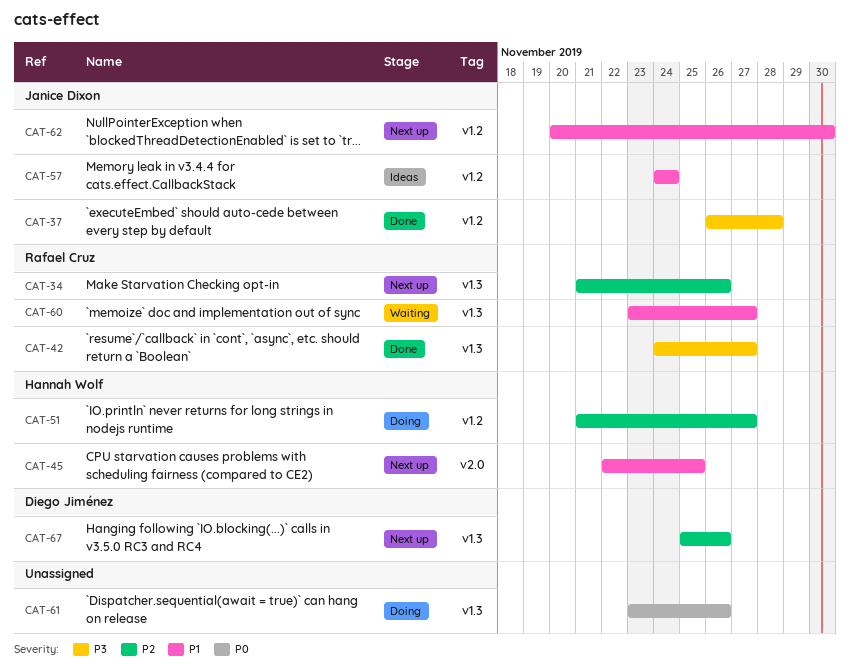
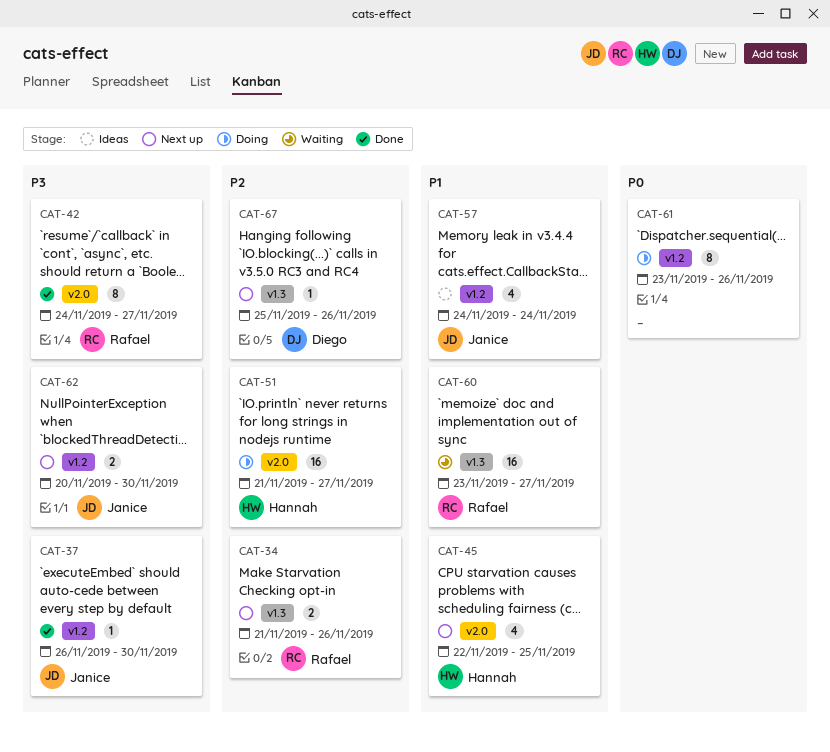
CAT-37, due: Nov 28 -> Nov 30
CAT-42, label: v1.3 -> v2.0
CAT-51, label: v1.2 -> v2.0
CAT-61, label: v1.3 -> v1.2
CAT-62, priority: P1 -> P3

